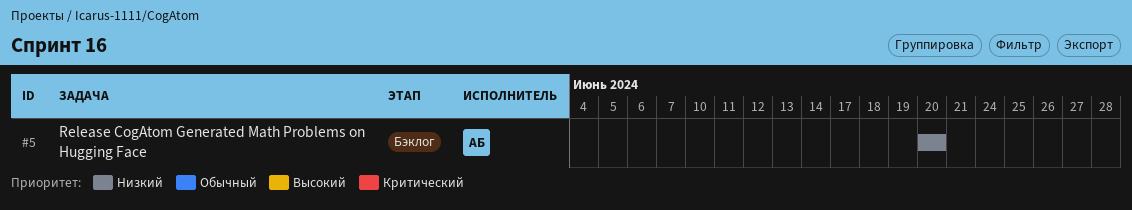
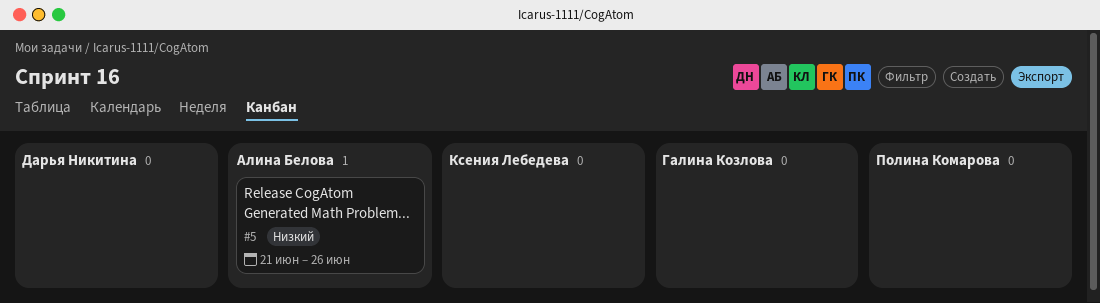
#5, start: Jun 20 -> Jun 21
#5, due: Jun 20 -> Jun 26

